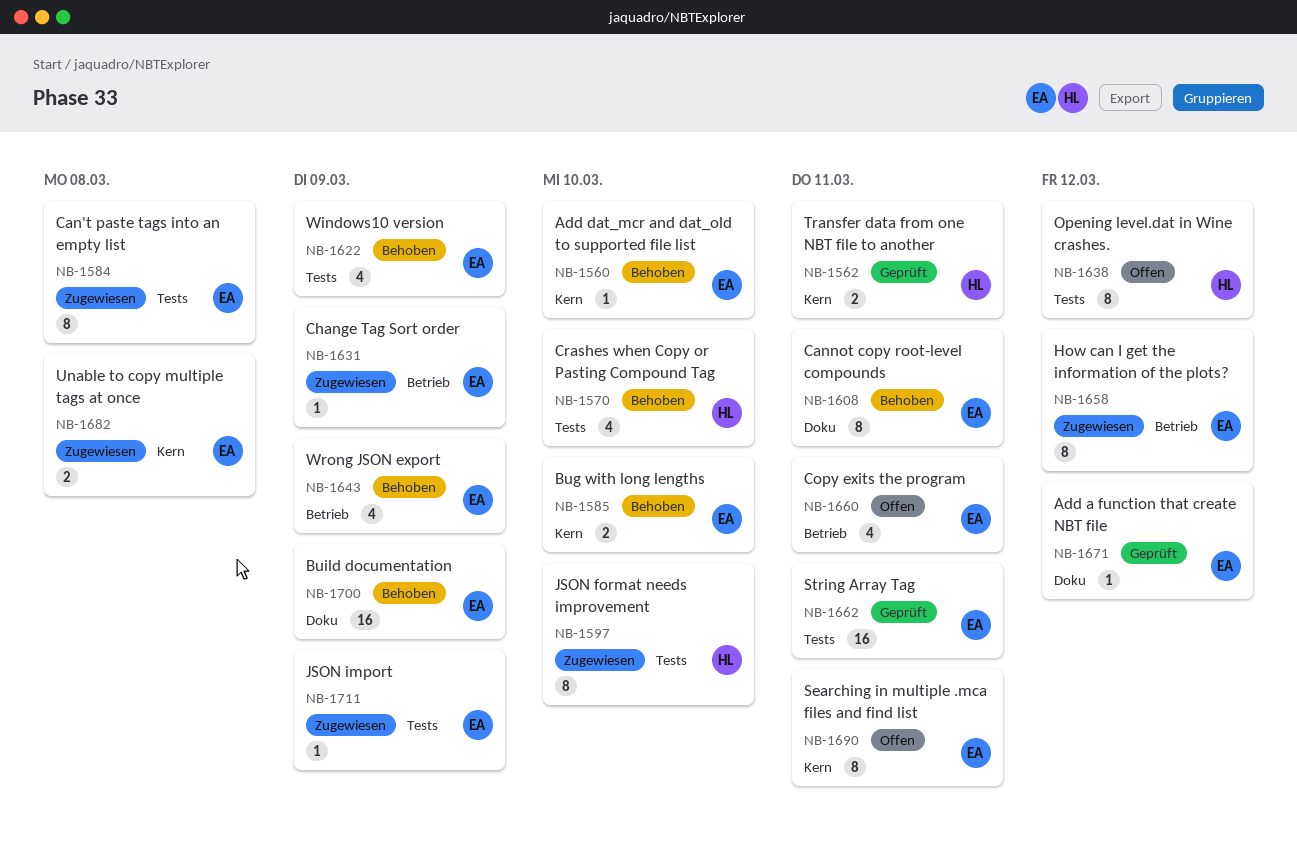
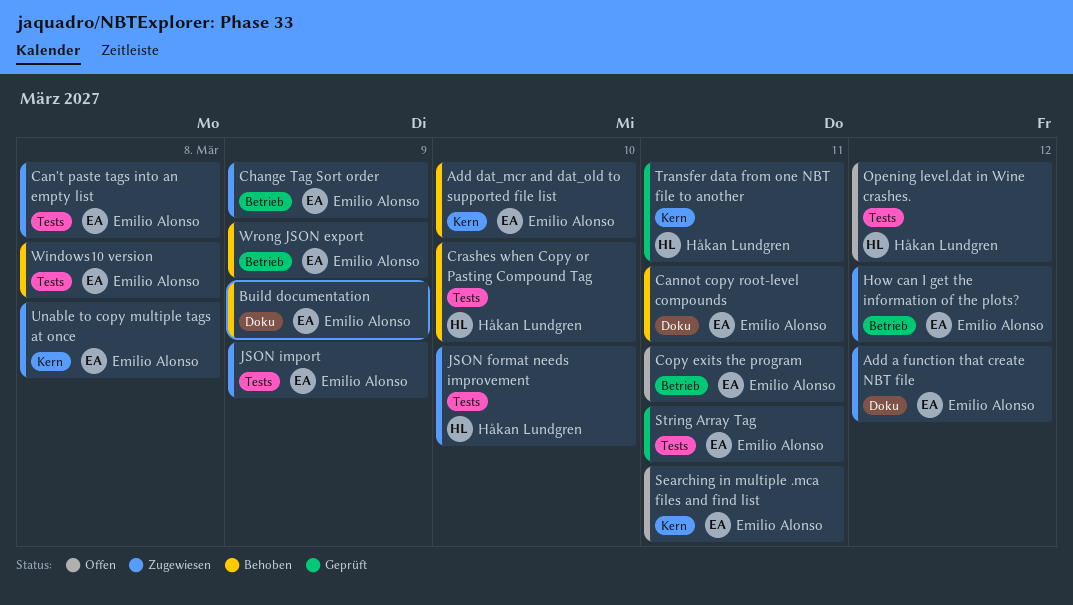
Add a function that create NBT file, status: Geprüft -> Zugewiesen
Bug with long lengths: present -> none
Windows10 version, due: Mar 9 -> Mar 8

